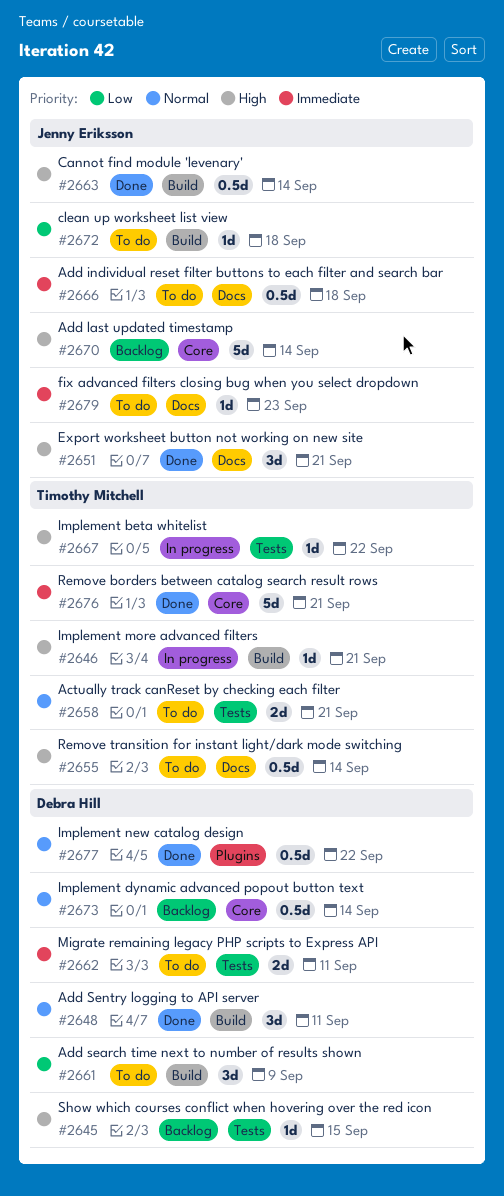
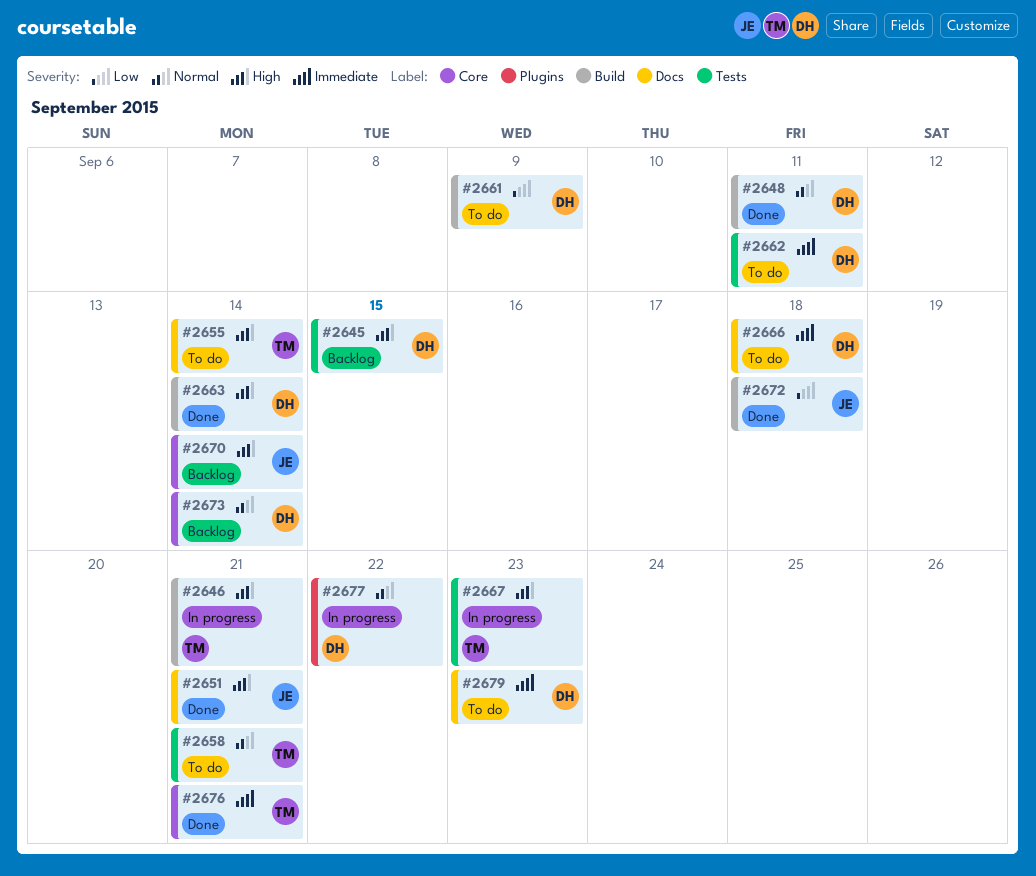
#2663, owner: Jenny Eriksson -> Debra Hill
#2666, owner: Jenny Eriksson -> Debra Hill
#2667, due: Sep 22 -> Sep 23
#2672, status: To do -> Done
#2677, status: Done -> In progress
#2679, owner: Jenny Eriksson -> Debra Hill

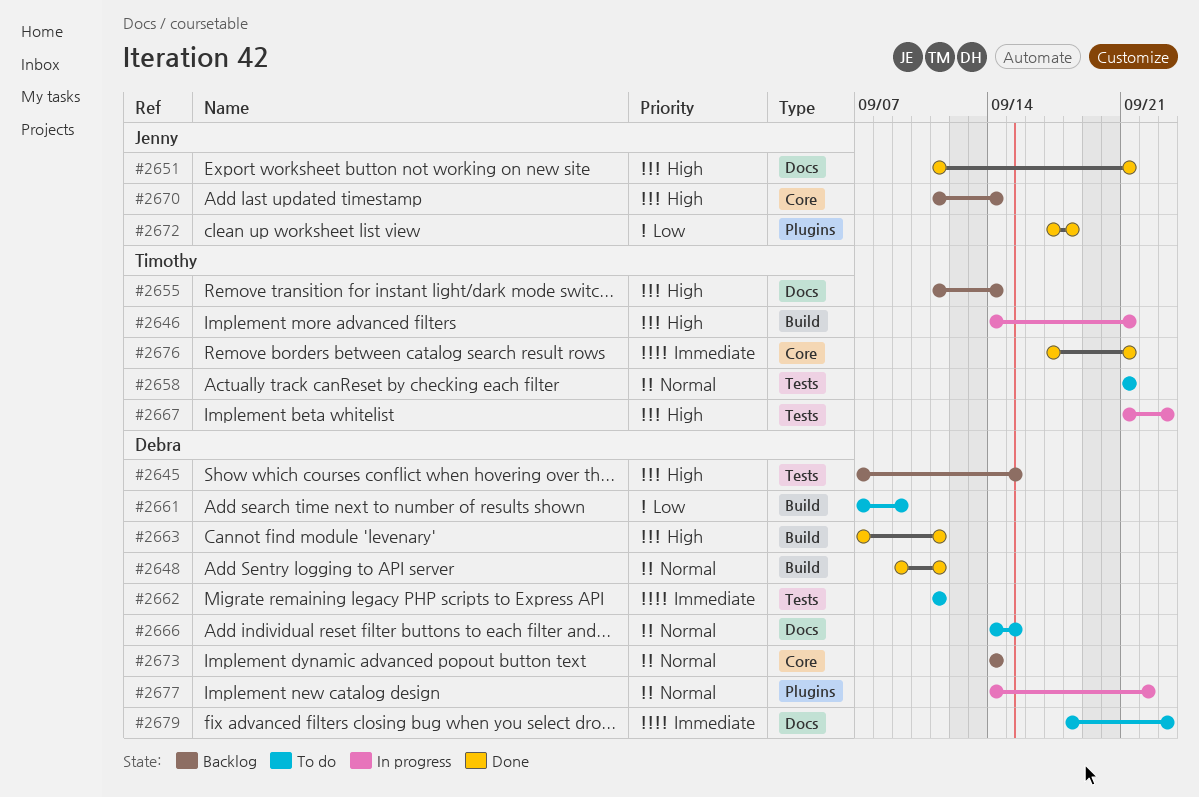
#2655, status: To do -> Backlog
#2663, due: Sep 14 -> Sep 11
#2666, priority: Immediate -> Normal
#2666, due: Sep 18 -> Sep 15
#2672, label: Build -> Plugins

